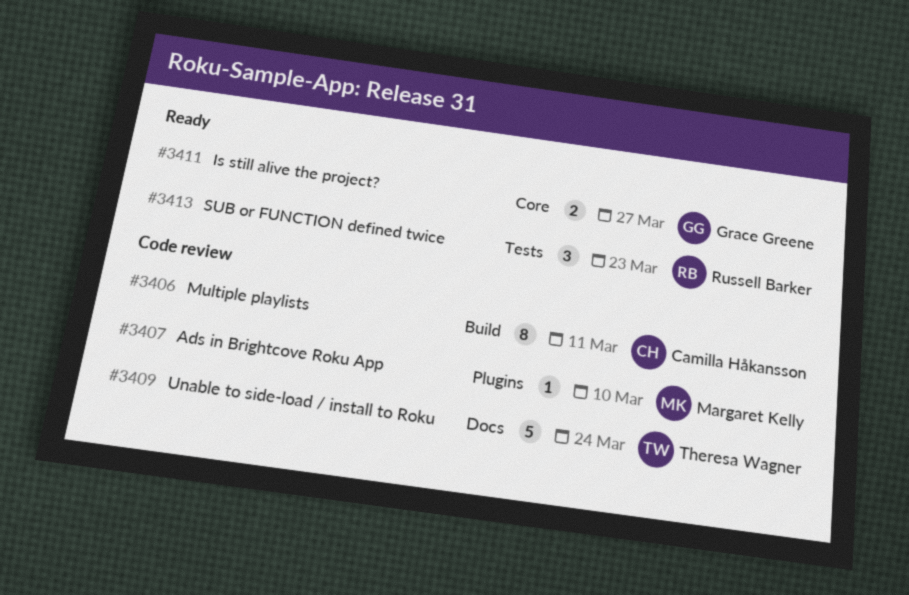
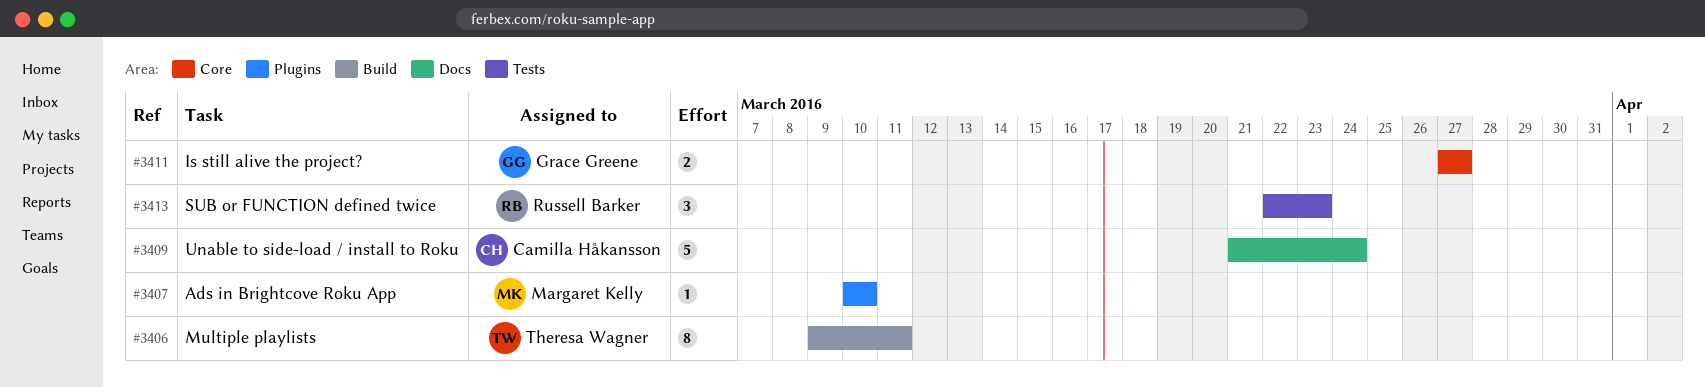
#3406, owner: Camilla Håkansson -> Theresa Wagner
#3409, owner: Theresa Wagner -> Camilla Håkansson

